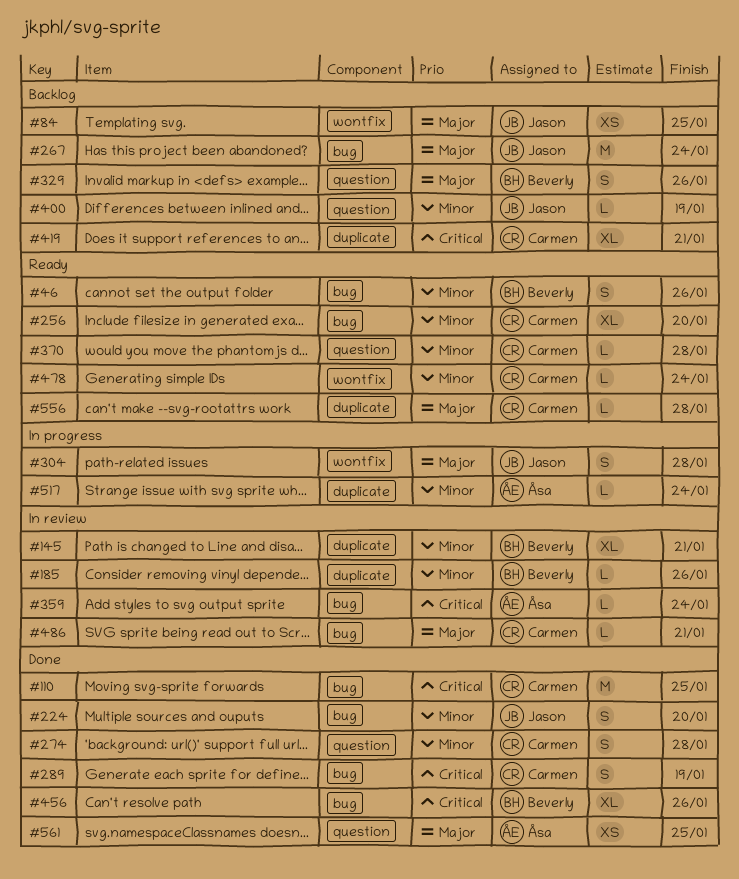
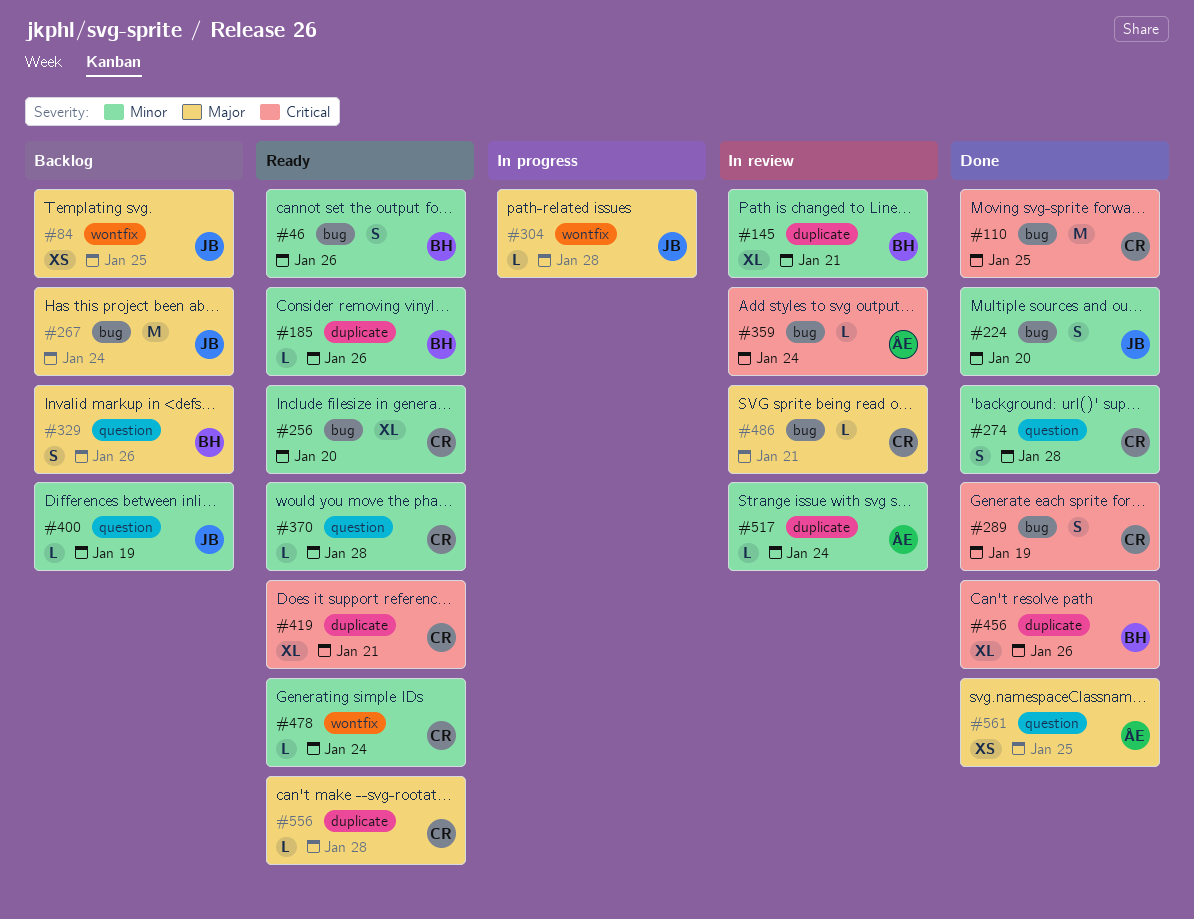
#185, status: In review -> Ready
#304, estimate: S -> L
#419, status: Backlog -> Ready
#456, label: bug -> duplicate
#517, status: In progress -> In review

